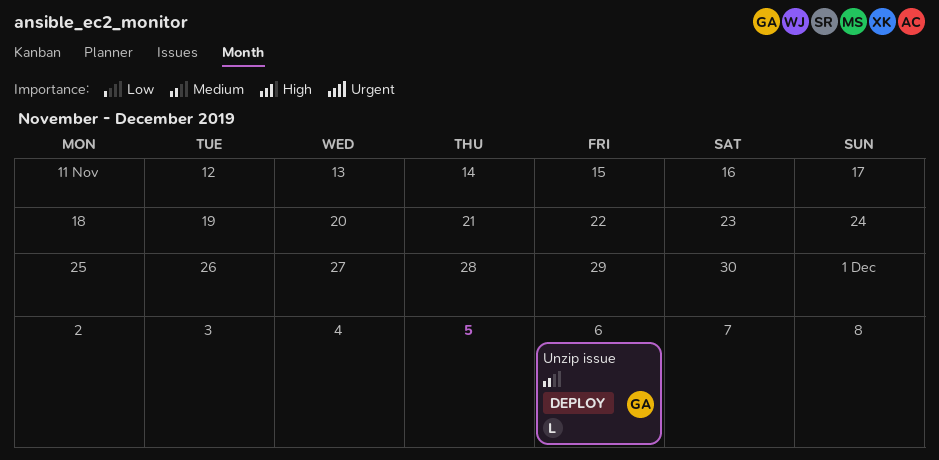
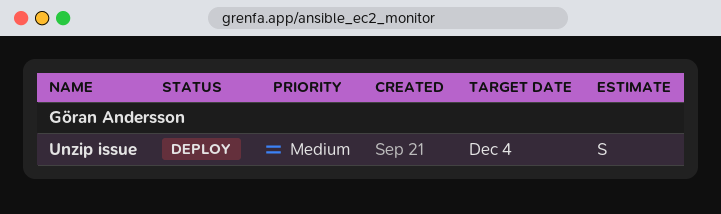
Unzip issue, estimate: L -> S
Unzip issue, due: Dec 6 -> Dec 4

